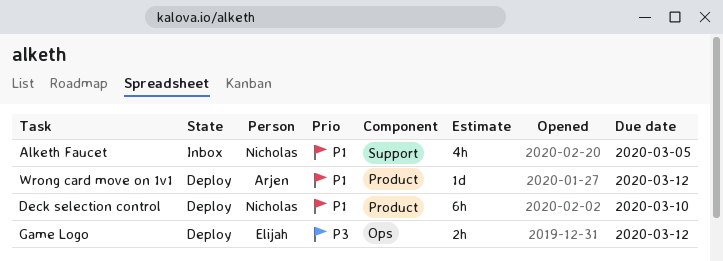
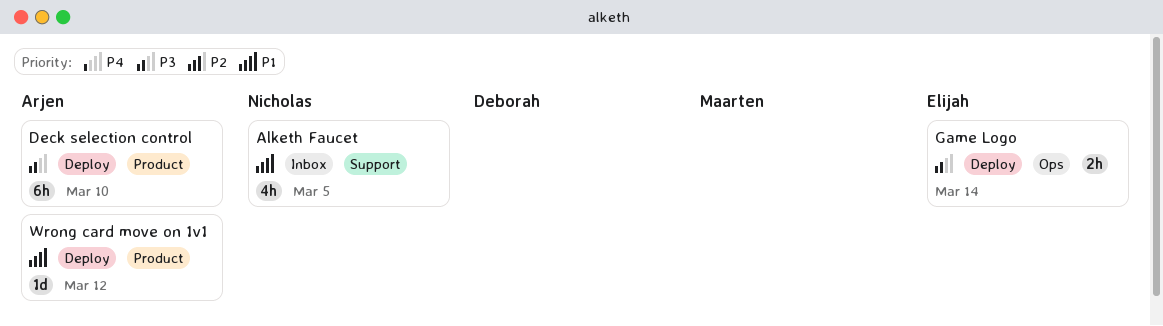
Deck selection control, owner: Nicholas -> Arjen
Deck selection control, priority: P1 -> P3
Game Logo, due: Mar 12 -> Mar 14

